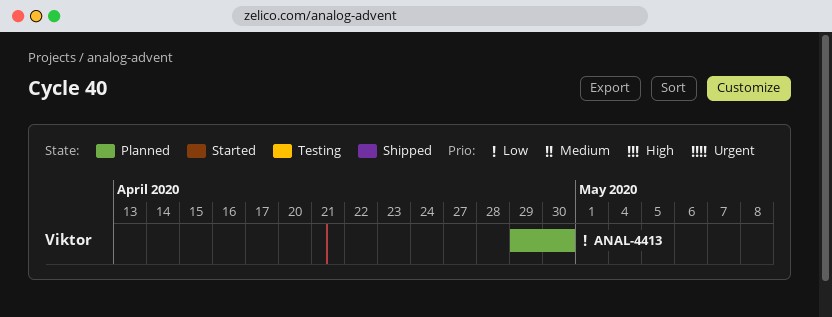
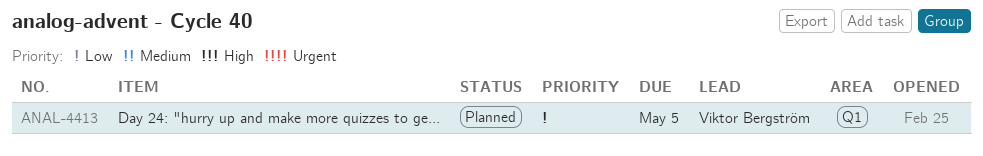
ANAL-4413, due: Apr 30 -> May 5

